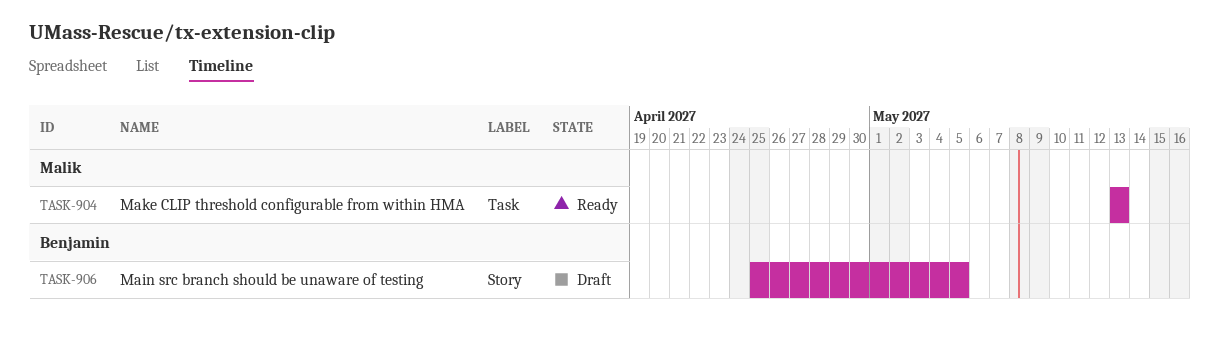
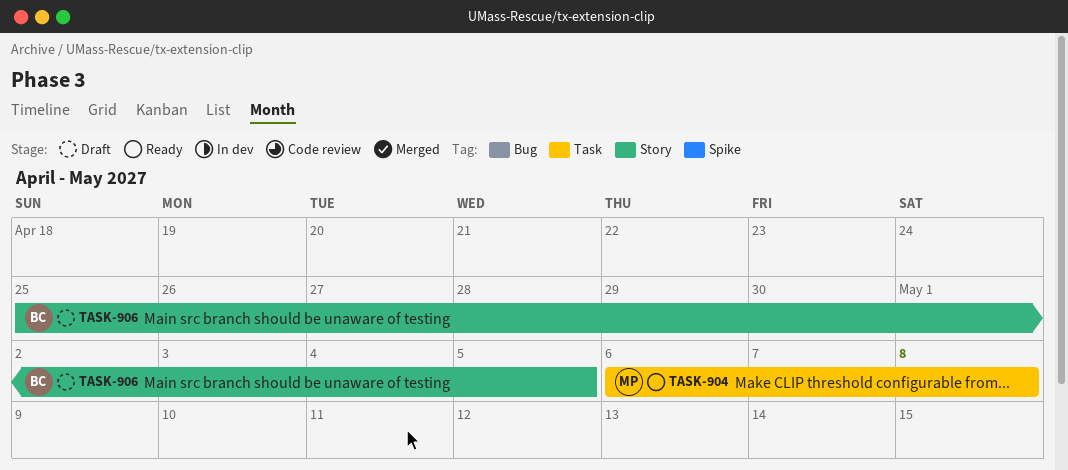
TASK-904, start: May 13 -> May 6
TASK-904, due: May 13 -> May 8

